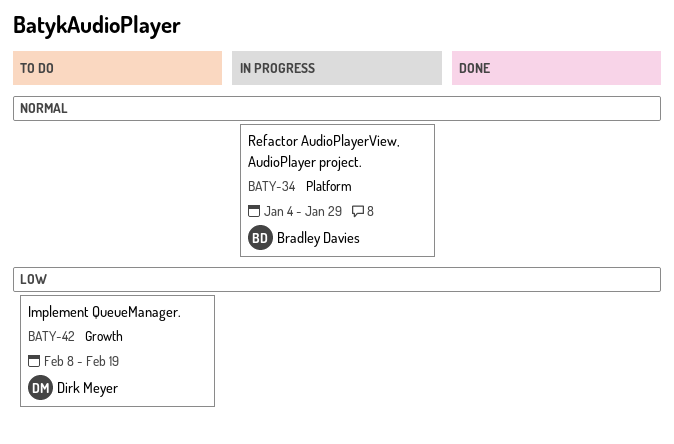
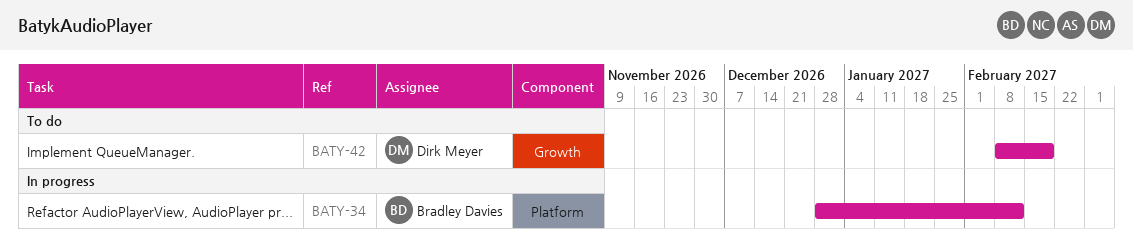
BATY-34, start: Jan 4 -> Dec 28
BATY-34, due: Jan 29 -> Feb 12

